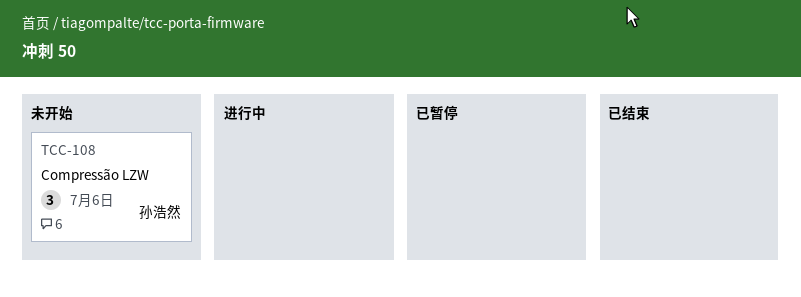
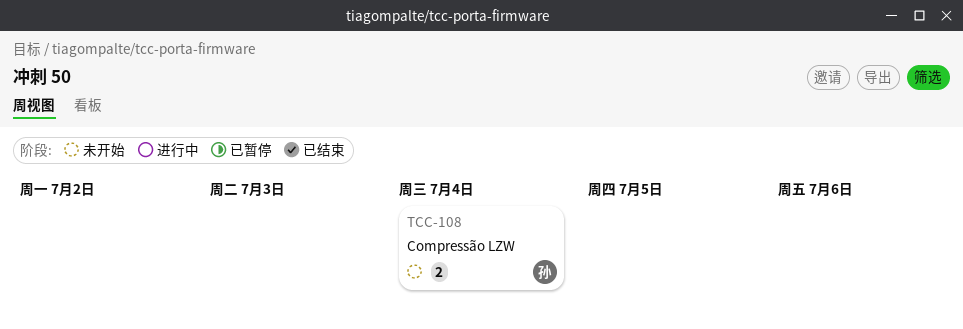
TCC-108, estimate: 3 -> 2
TCC-108, due: Jul 6 -> Jul 4

